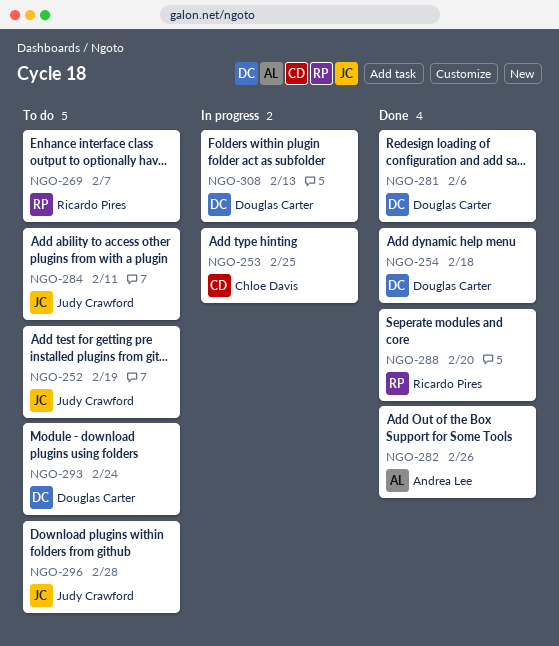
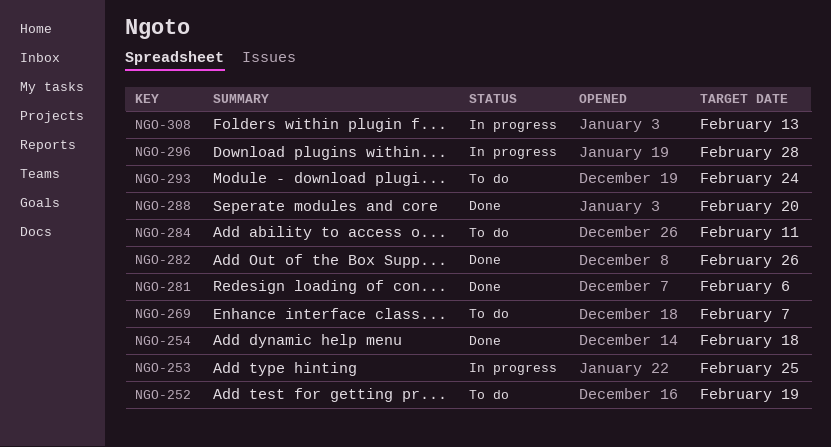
NGO-296, status: To do -> In progress

